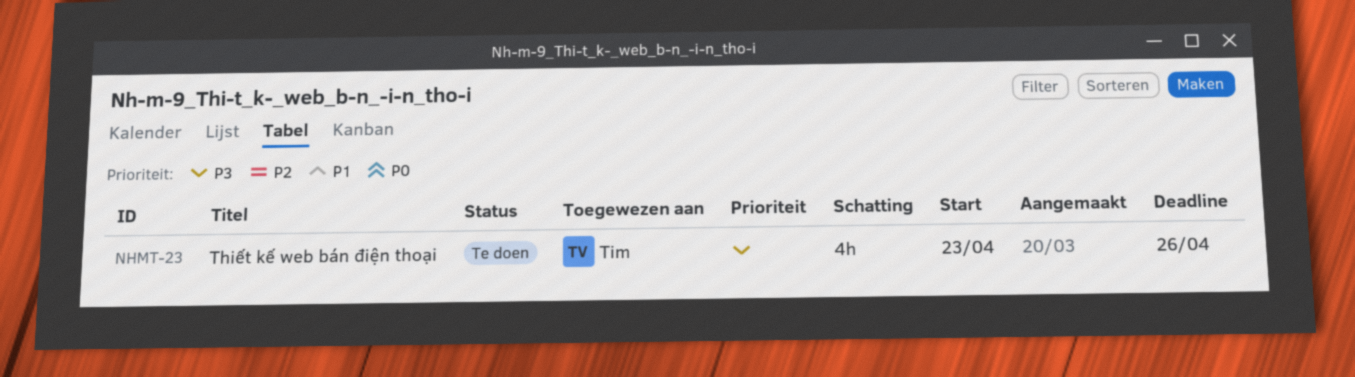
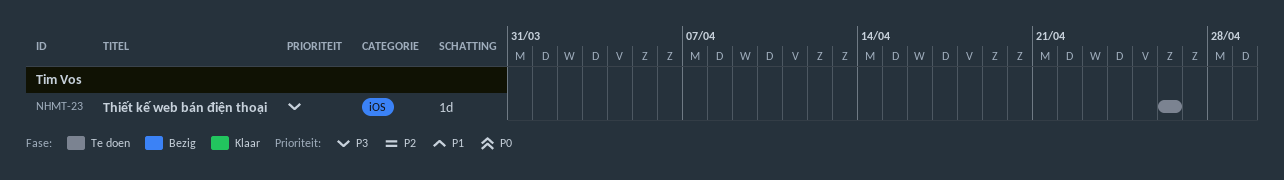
NHMT-23, estimate: 4h -> 1d
NHMT-23, start: Apr 23 -> Apr 26

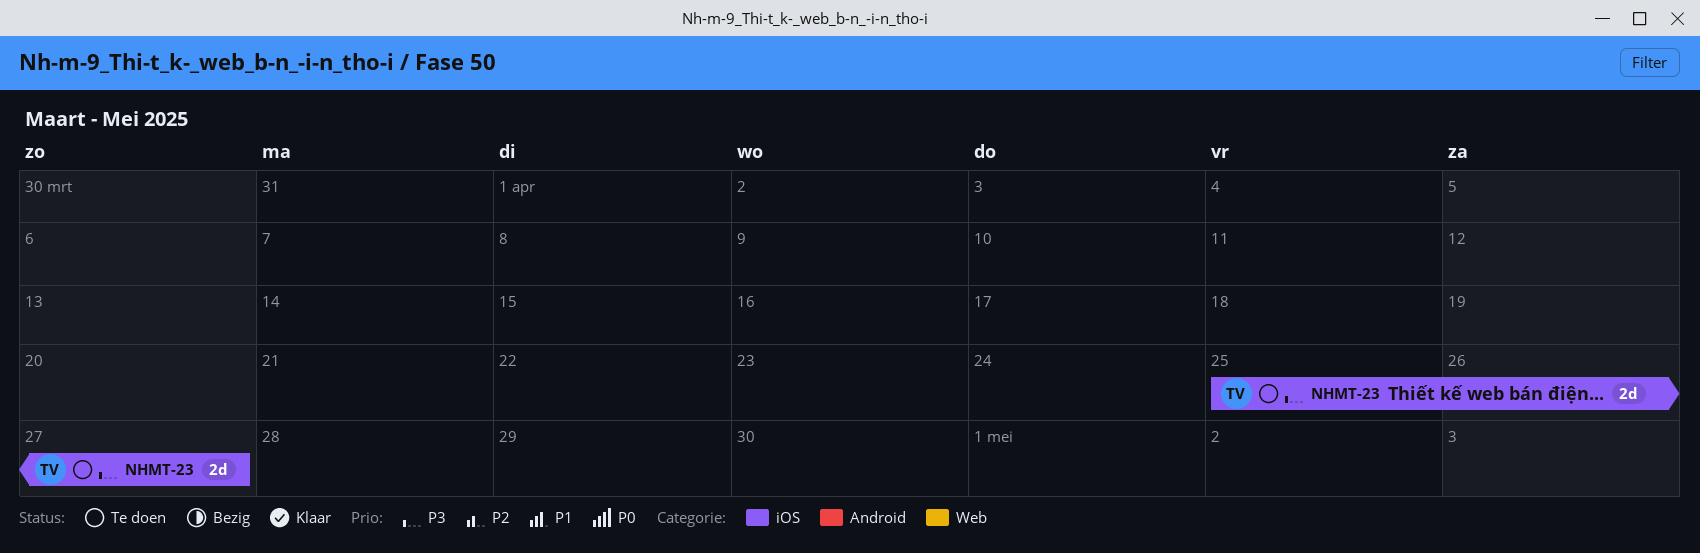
NHMT-23, estimate: 1d -> 2d
NHMT-23, start: Apr 26 -> Apr 25
NHMT-23, due: Apr 26 -> Apr 27

